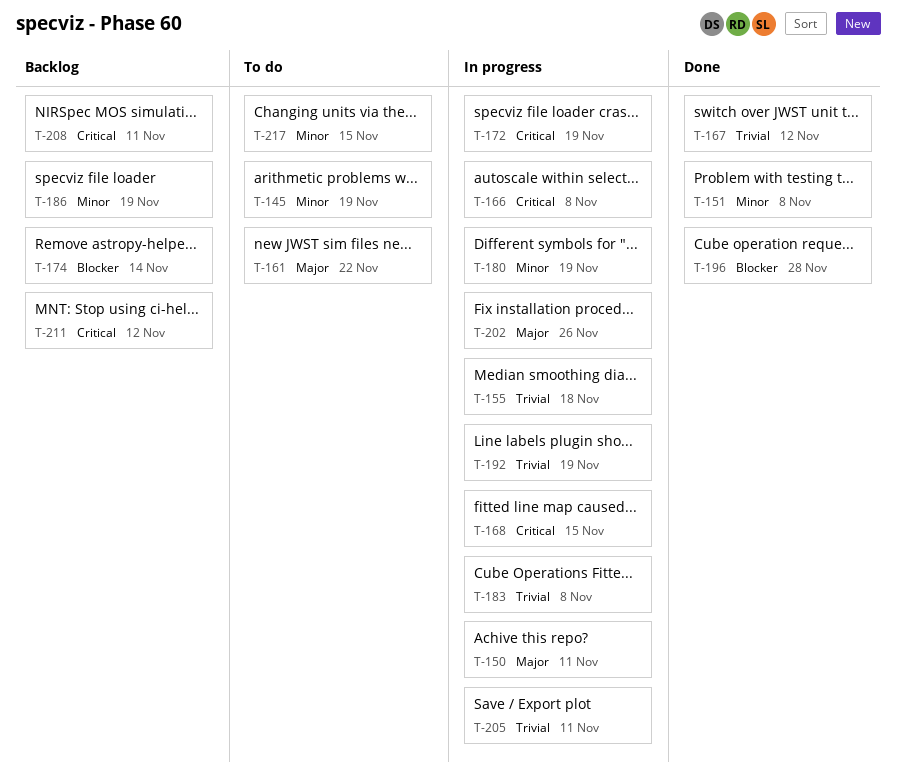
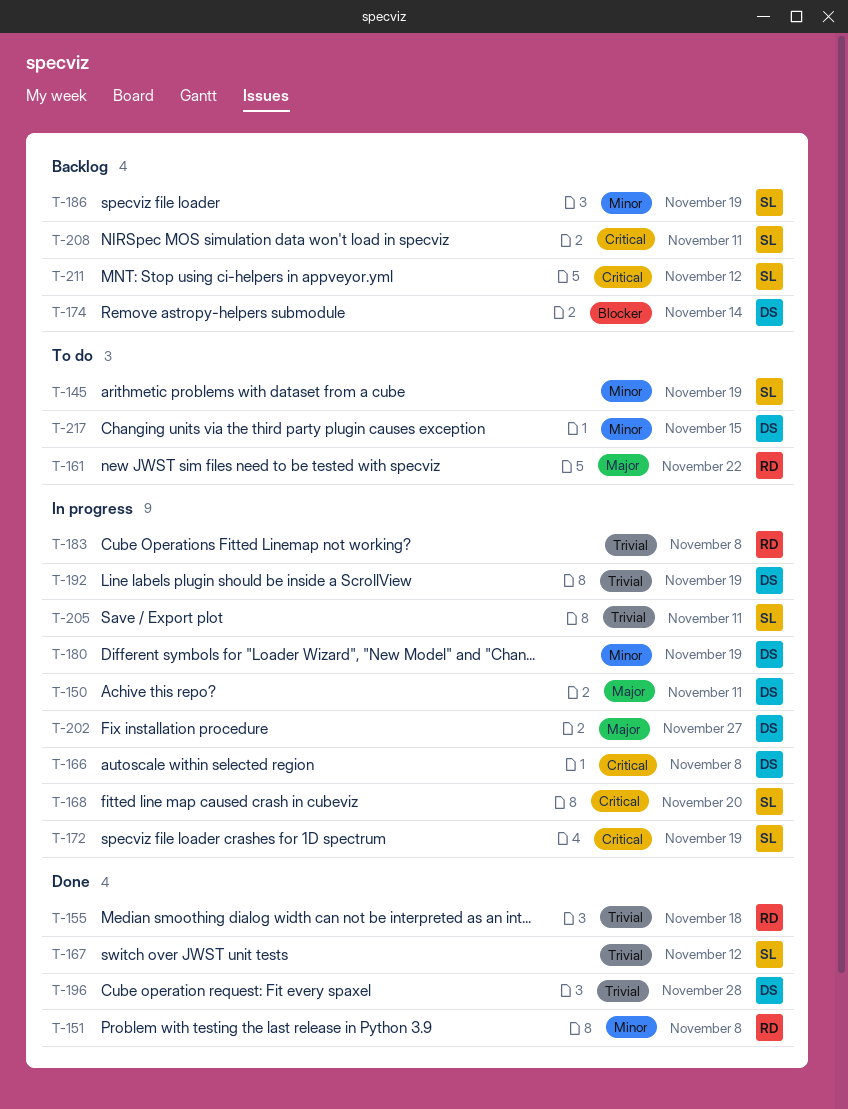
T-155, status: In progress -> Done
T-168, due: Nov 15 -> Nov 20
T-196, priority: Blocker -> Trivial
T-202, due: Nov 26 -> Nov 27

